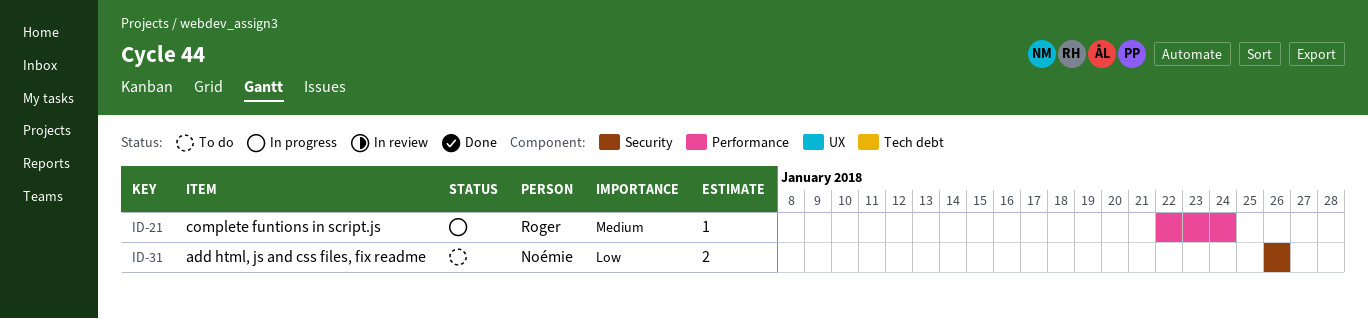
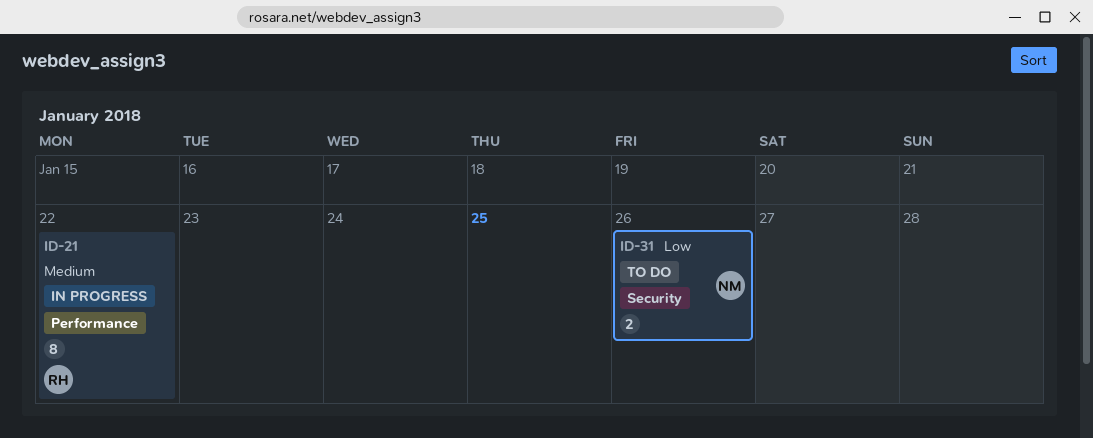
ID-21, estimate: 1 -> 8
ID-21, due: Jan 24 -> Jan 22

